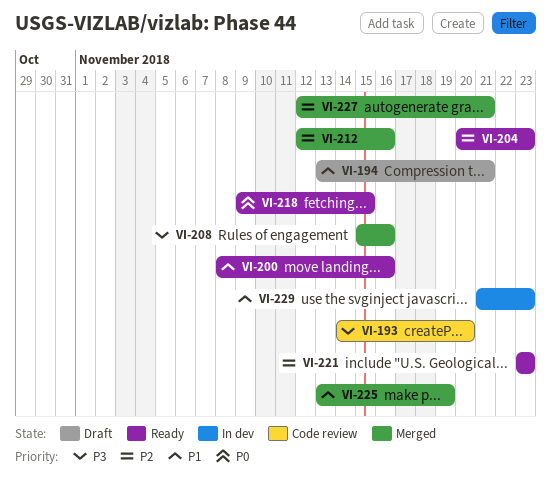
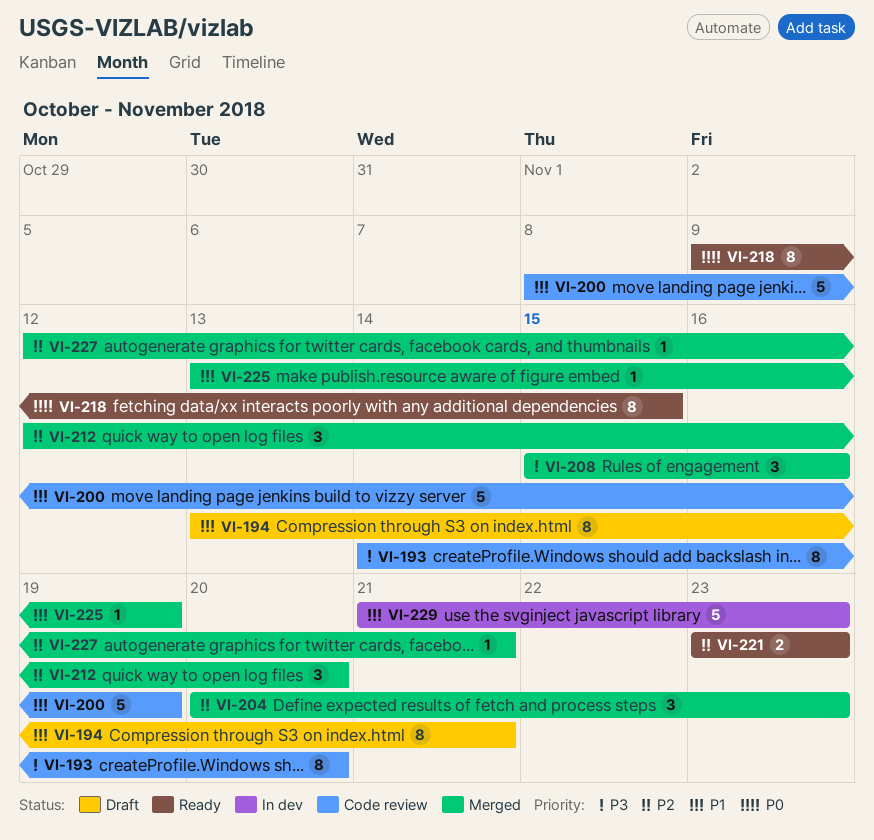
VI-200, status: Ready -> Code review
VI-200, due: Nov 16 -> Nov 19
VI-204, status: Ready -> Merged
VI-212, due: Nov 16 -> Nov 20

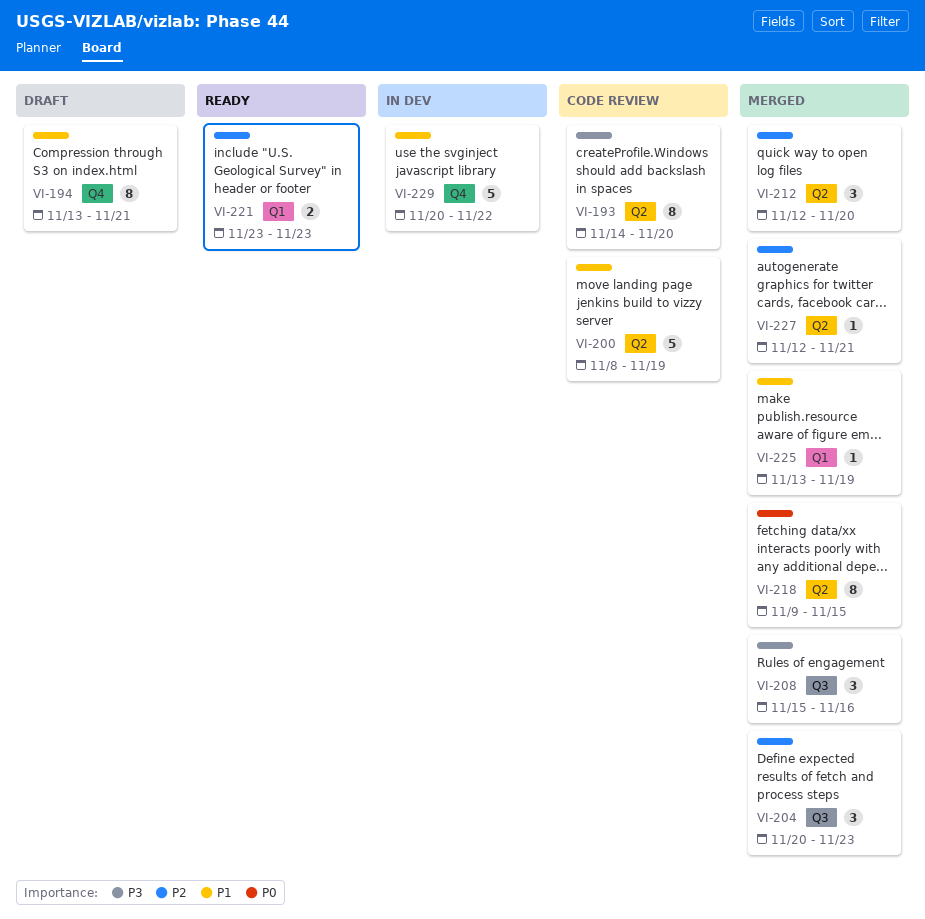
VI-218, status: Ready -> Merged
VI-229, start: Nov 21 -> Nov 20
VI-229, due: Nov 23 -> Nov 22

